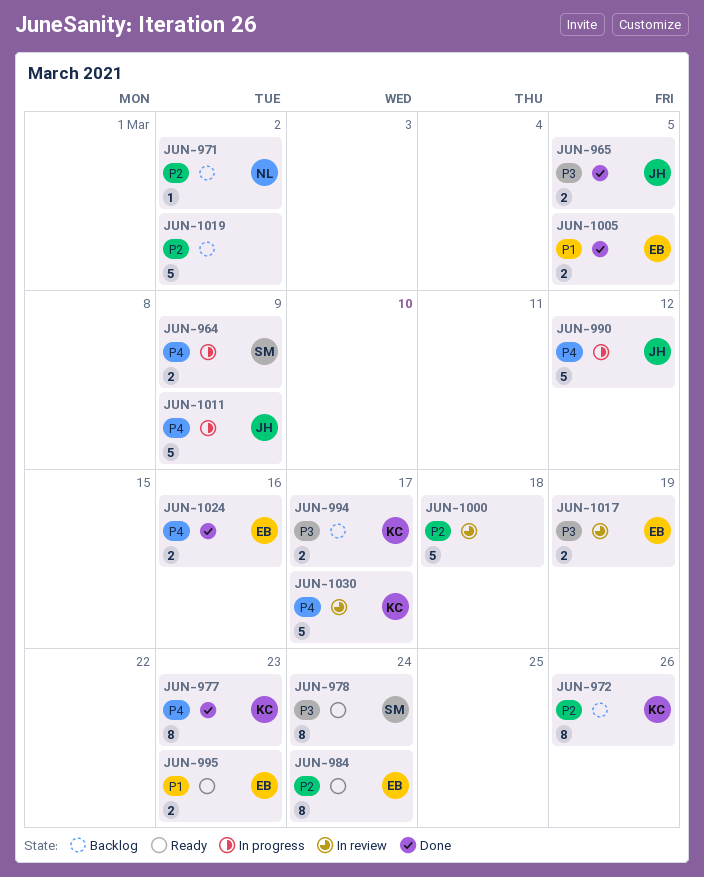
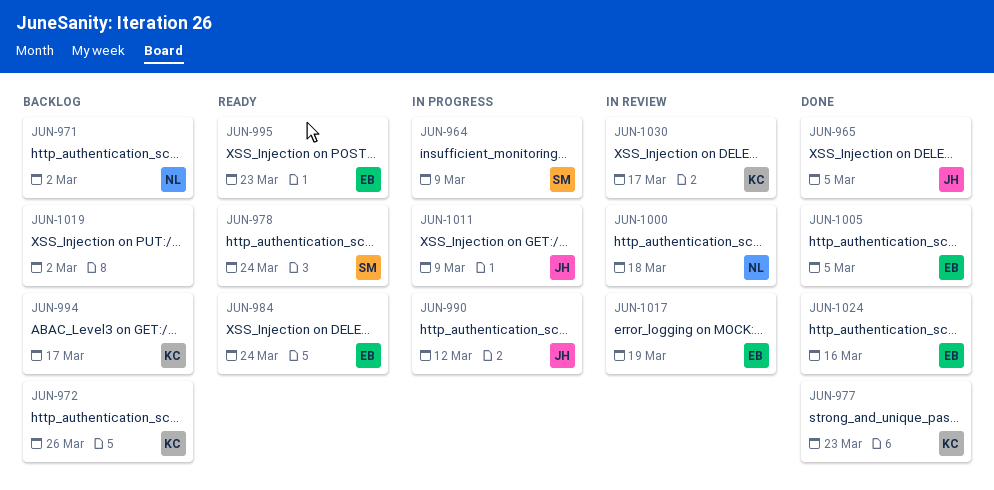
JUN-1000, owner: none -> NL

